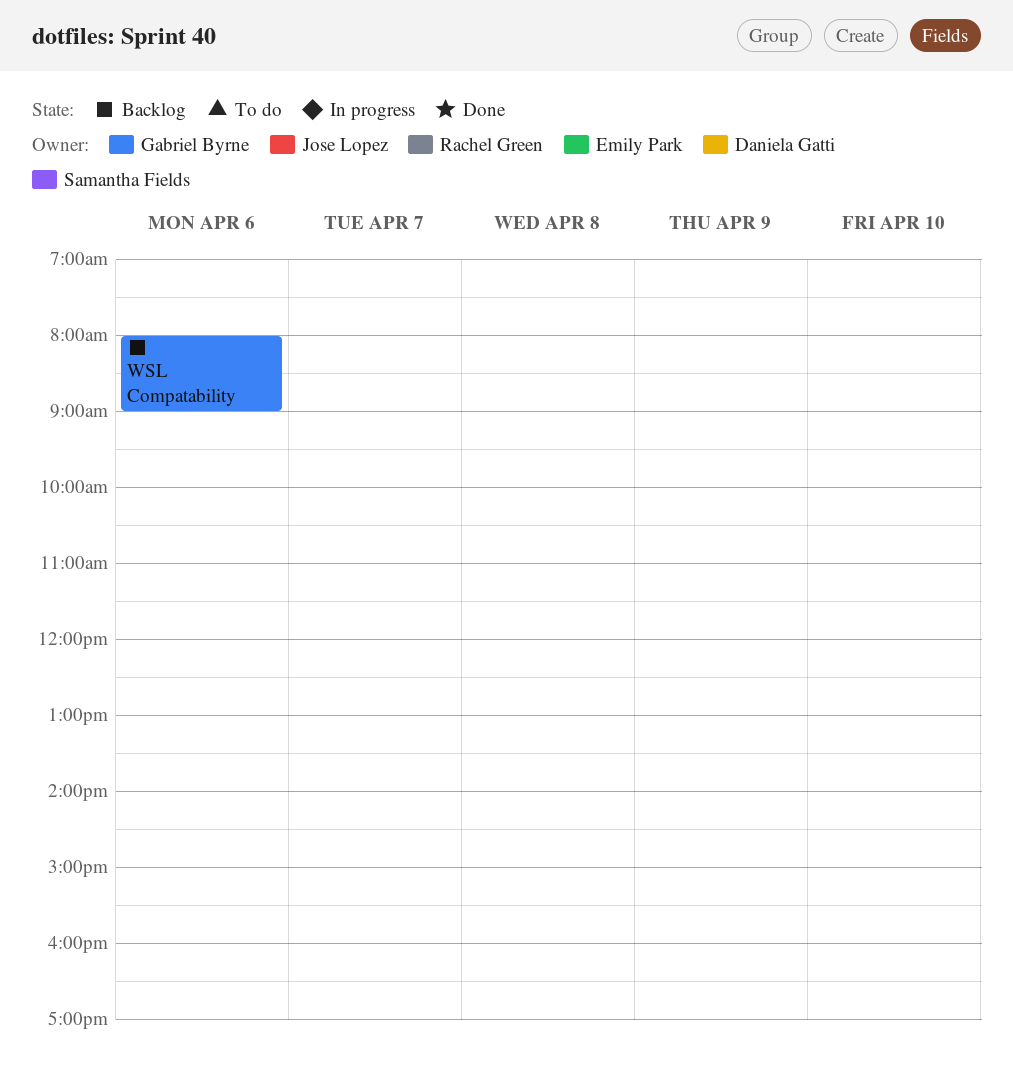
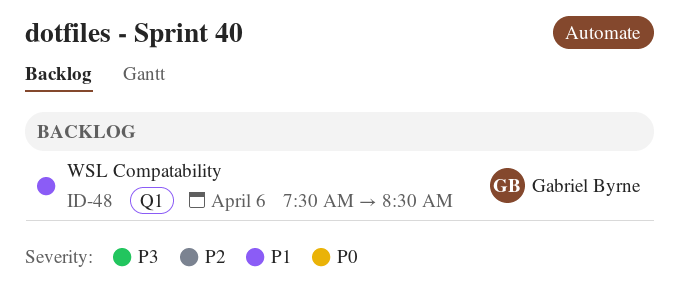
WSL Compatability, begins: 08:00 -> 07:30
WSL Compatability, ends: 09:00 -> 08:30

